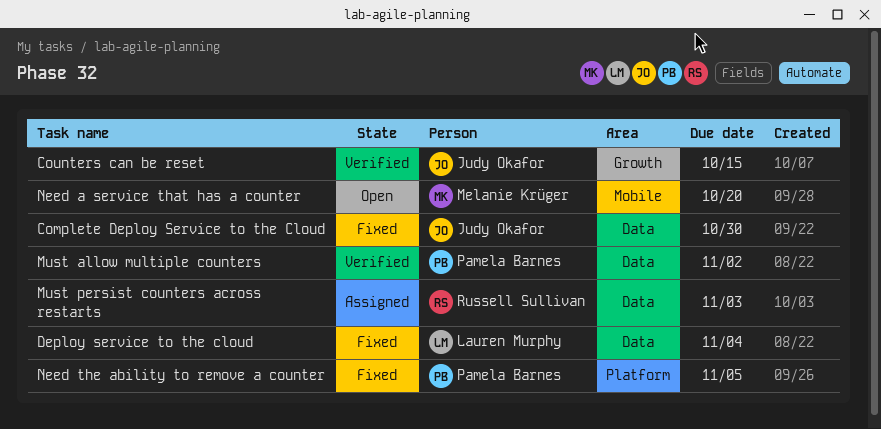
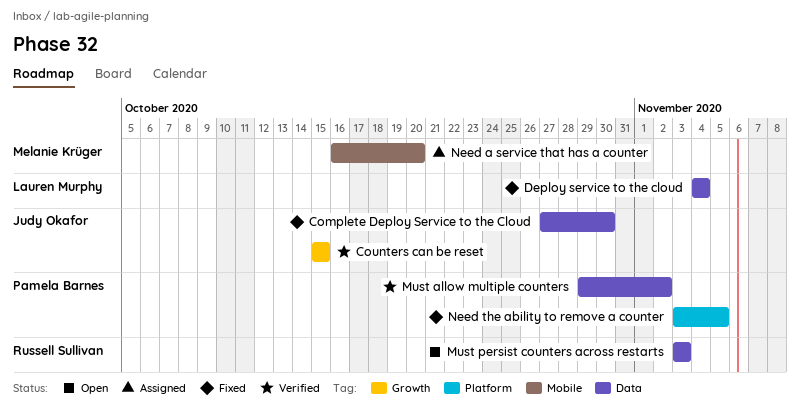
Must persist counters across restarts, status: Assigned -> Open
Need a service that has a counter, status: Open -> Assigned

